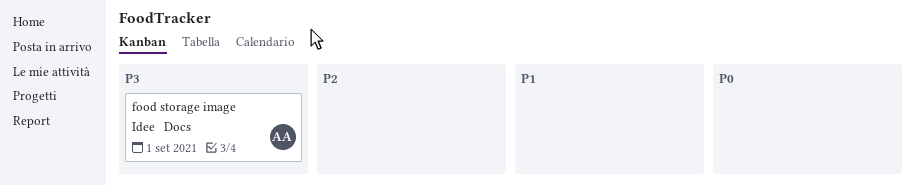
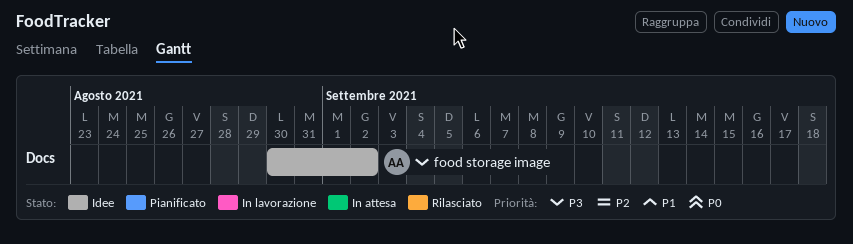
food storage image, due: Sep 1 -> Sep 2

